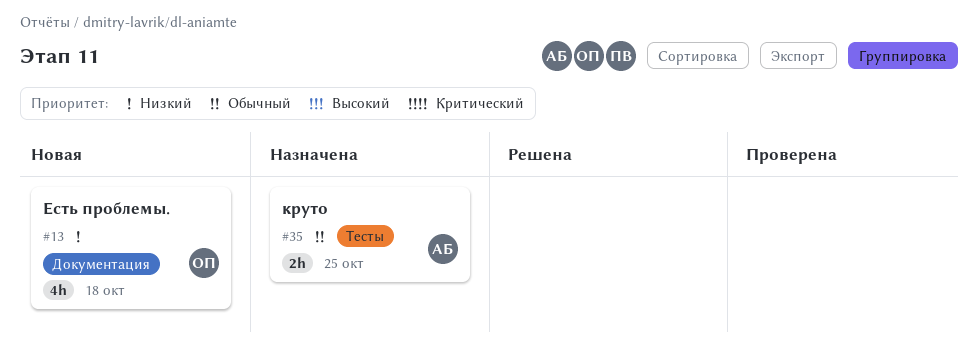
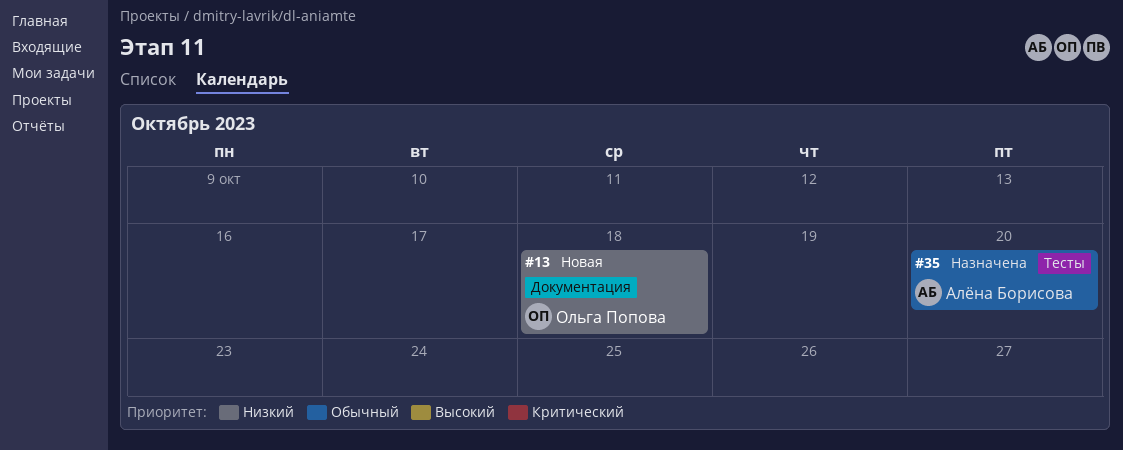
#35, due: Oct 25 -> Oct 20

